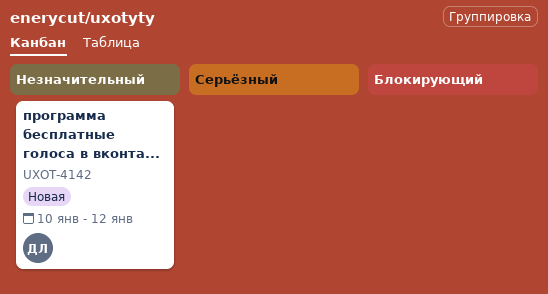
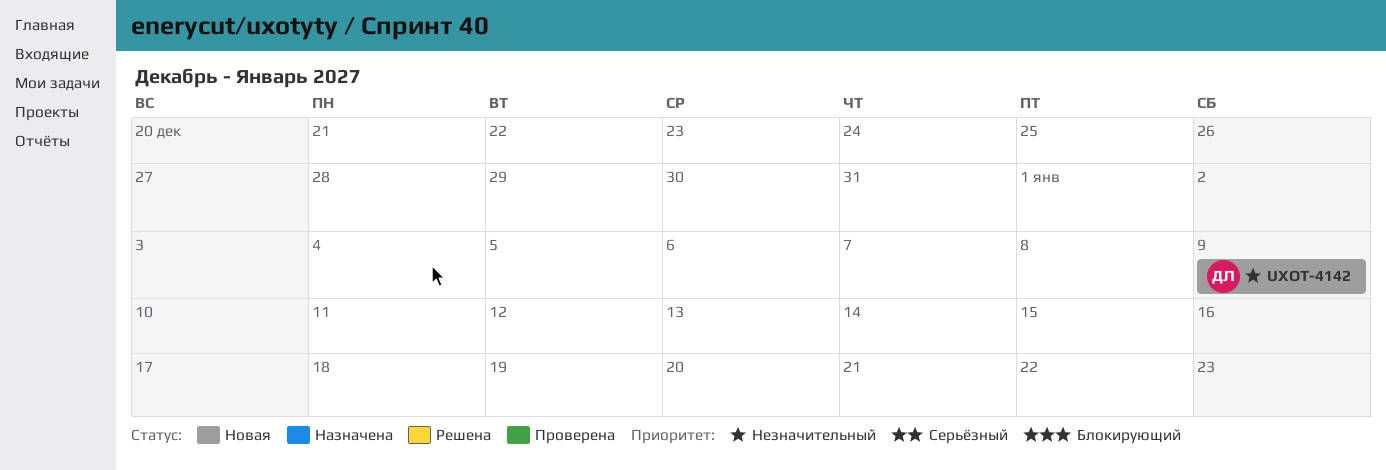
UXOT-4142, start: Jan 10 -> Jan 9
UXOT-4142, due: Jan 12 -> Jan 9

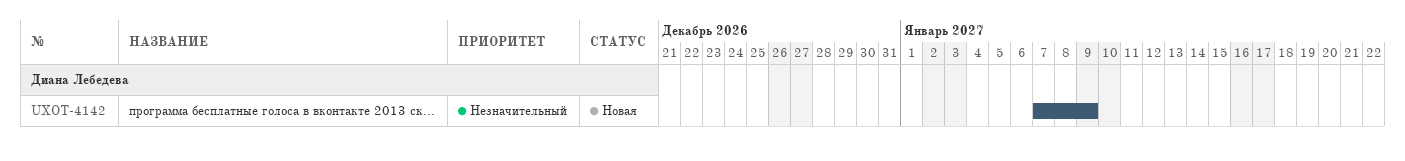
UXOT-4142, start: Jan 9 -> Jan 7

